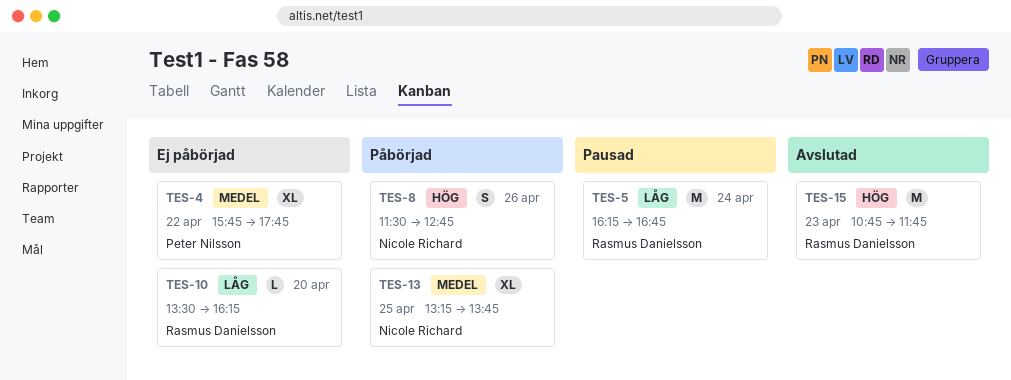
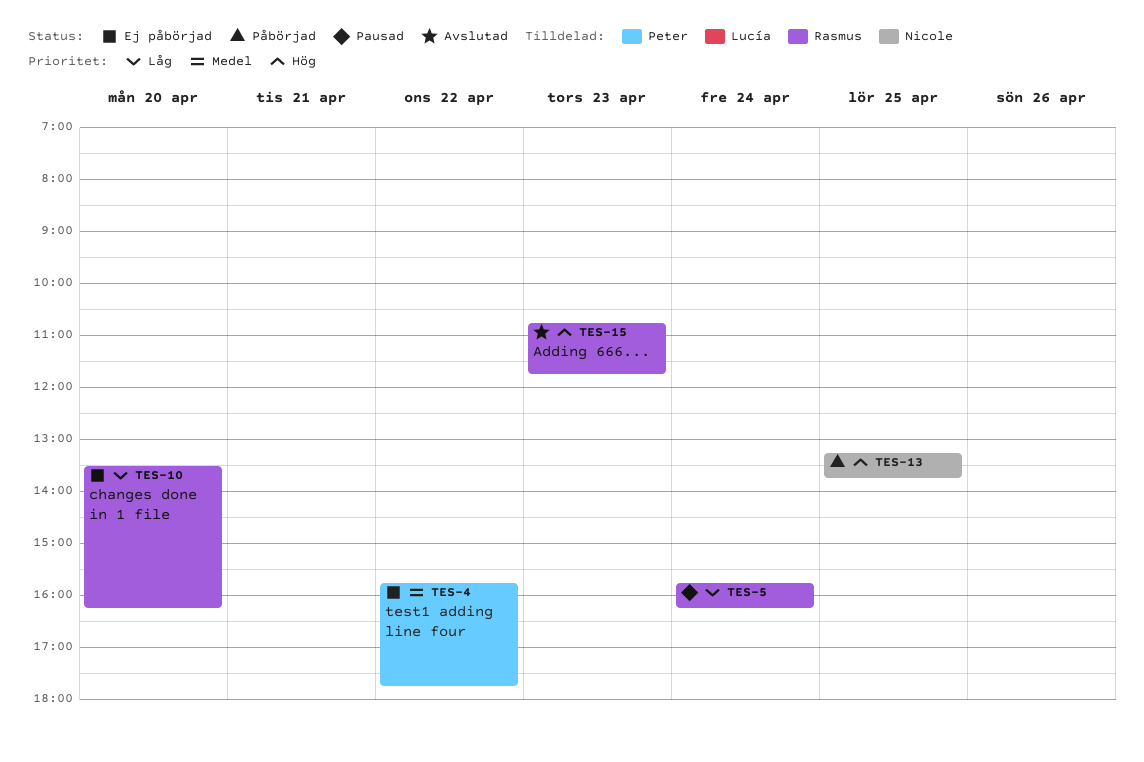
TES-5, begins: 16:15 -> 15:45
TES-5, ends: 16:45 -> 16:15
TES-8: present -> none
TES-13, priority: Medel -> Hög

